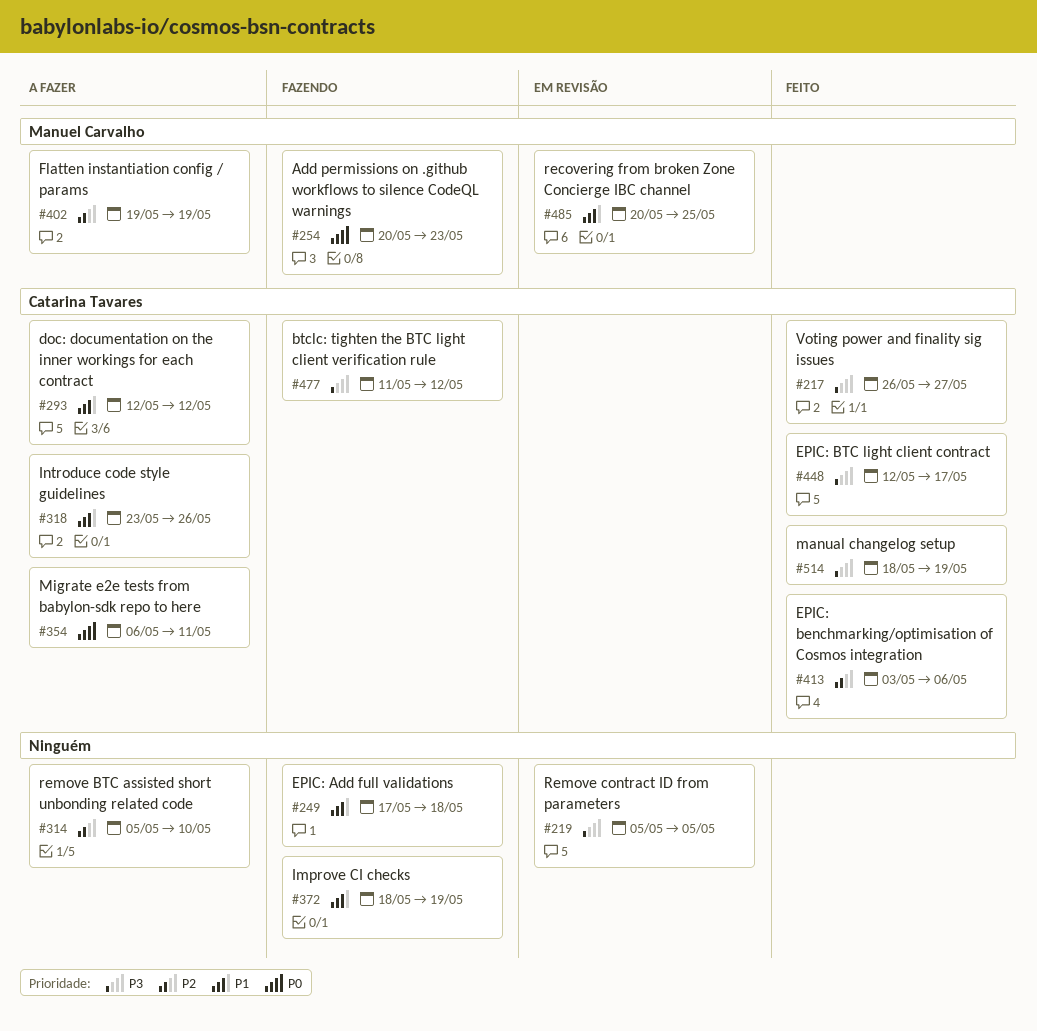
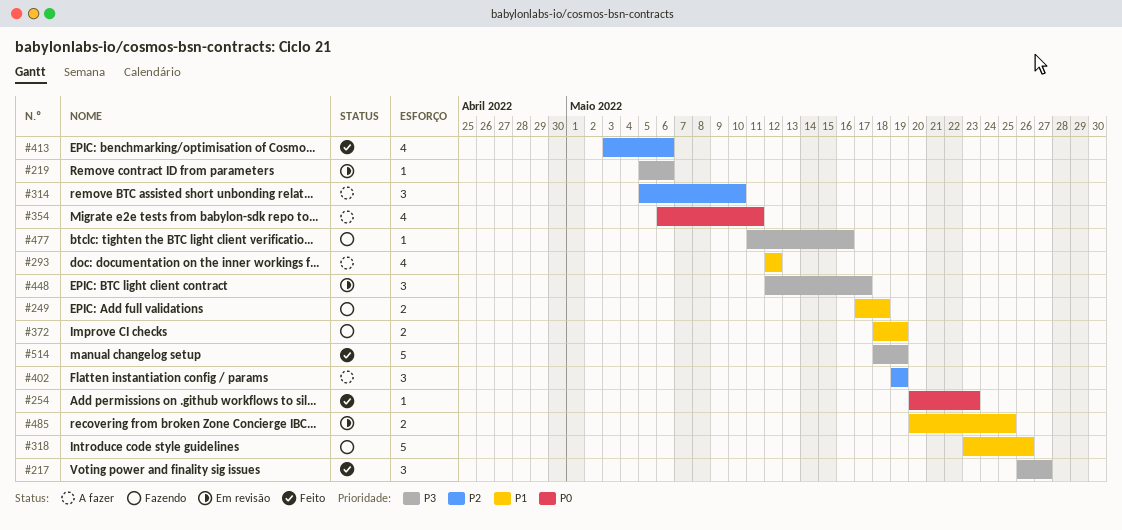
#219, due: May 5 -> May 6
#254, status: Fazendo -> Feito
#318, status: A fazer -> Fazendo
#448, status: Feito -> Em revisão
#477, due: May 12 -> May 16

